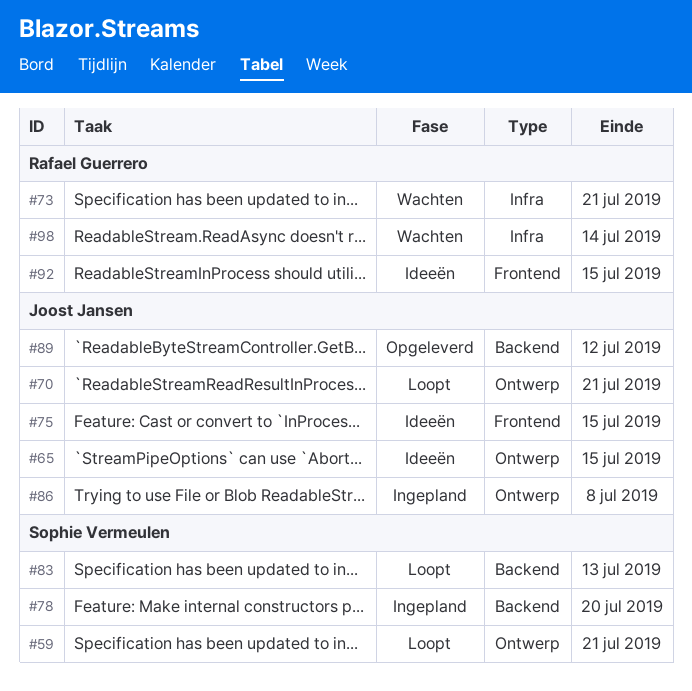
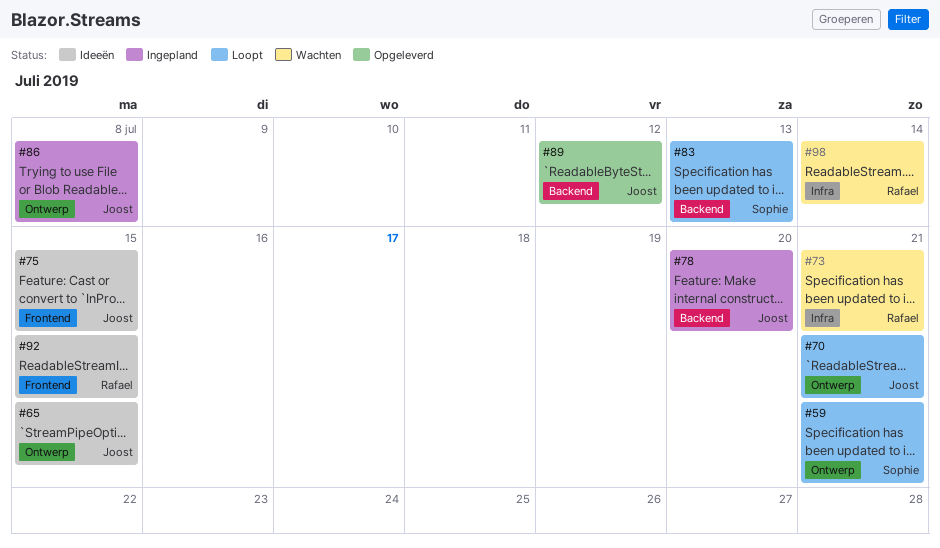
#78, owner: Sophie Vermeulen -> Joost Jansen

